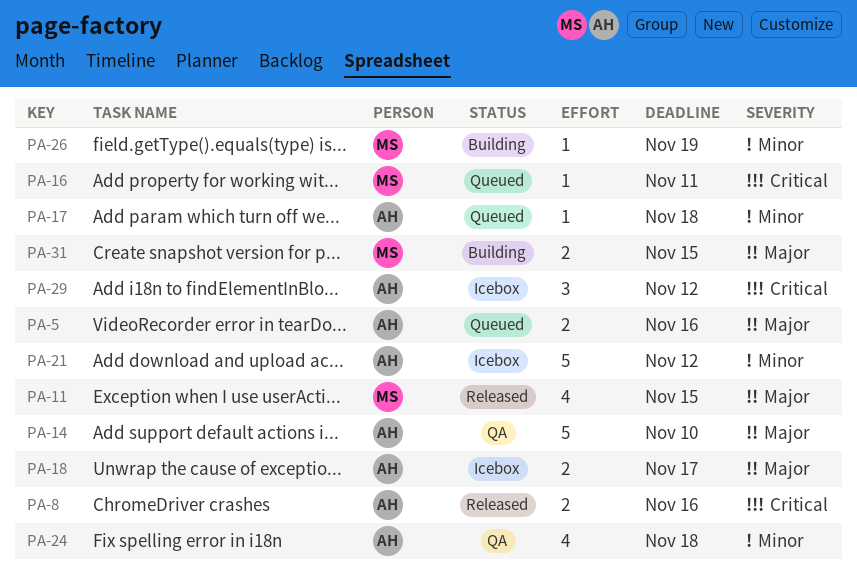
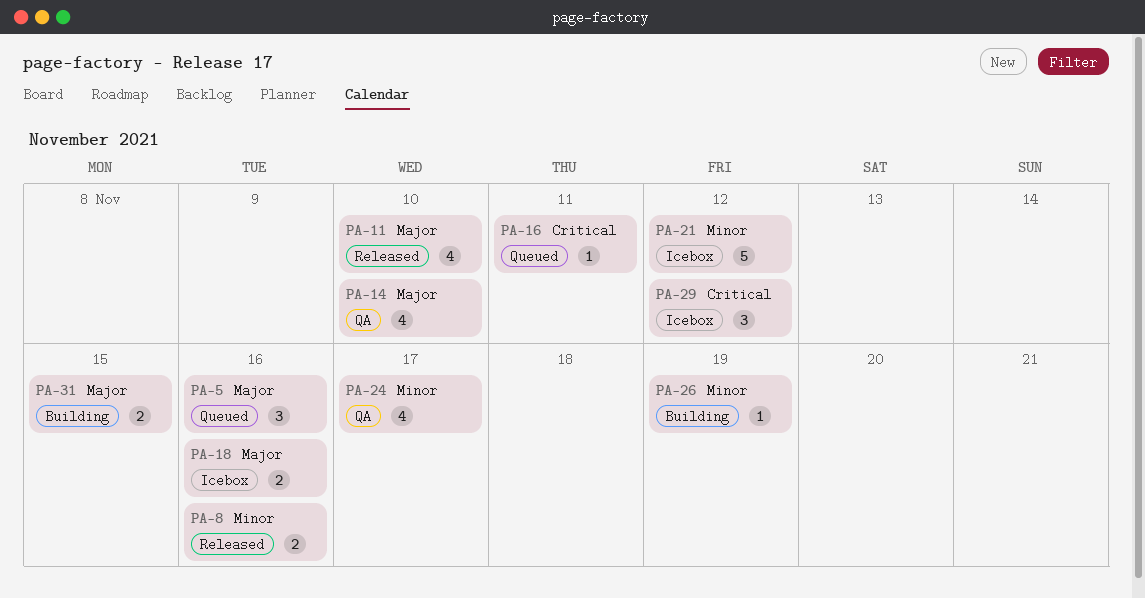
PA-5, estimate: 2 -> 3
PA-8, priority: Critical -> Minor
PA-11, due: Nov 15 -> Nov 10
PA-14, estimate: 5 -> 4
PA-17: present -> none
PA-18, due: Nov 17 -> Nov 16
PA-24, due: Nov 18 -> Nov 17

